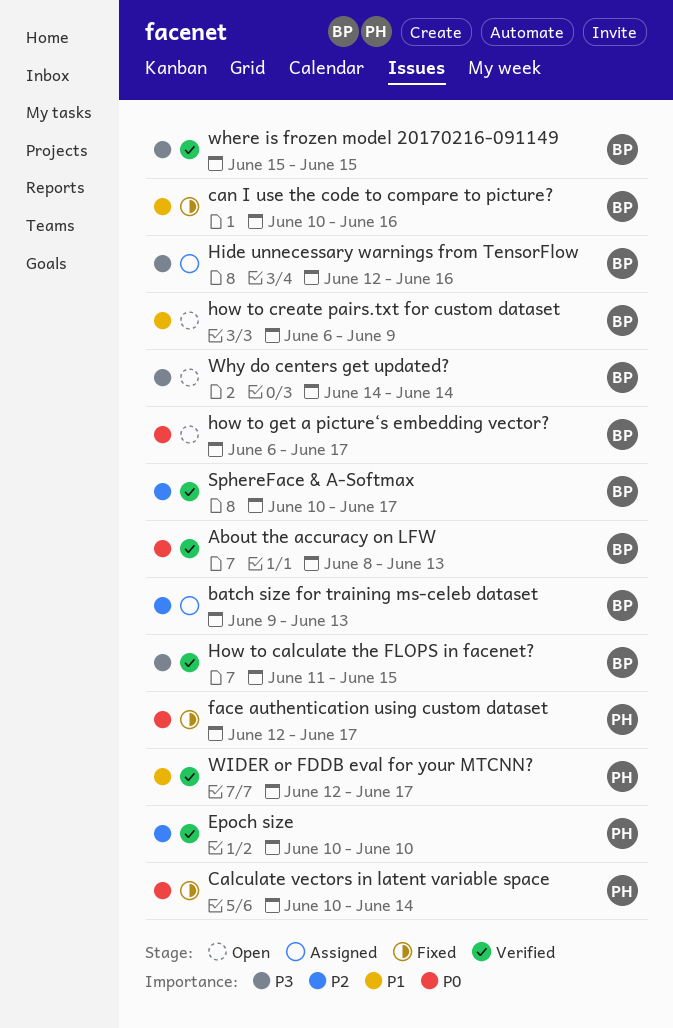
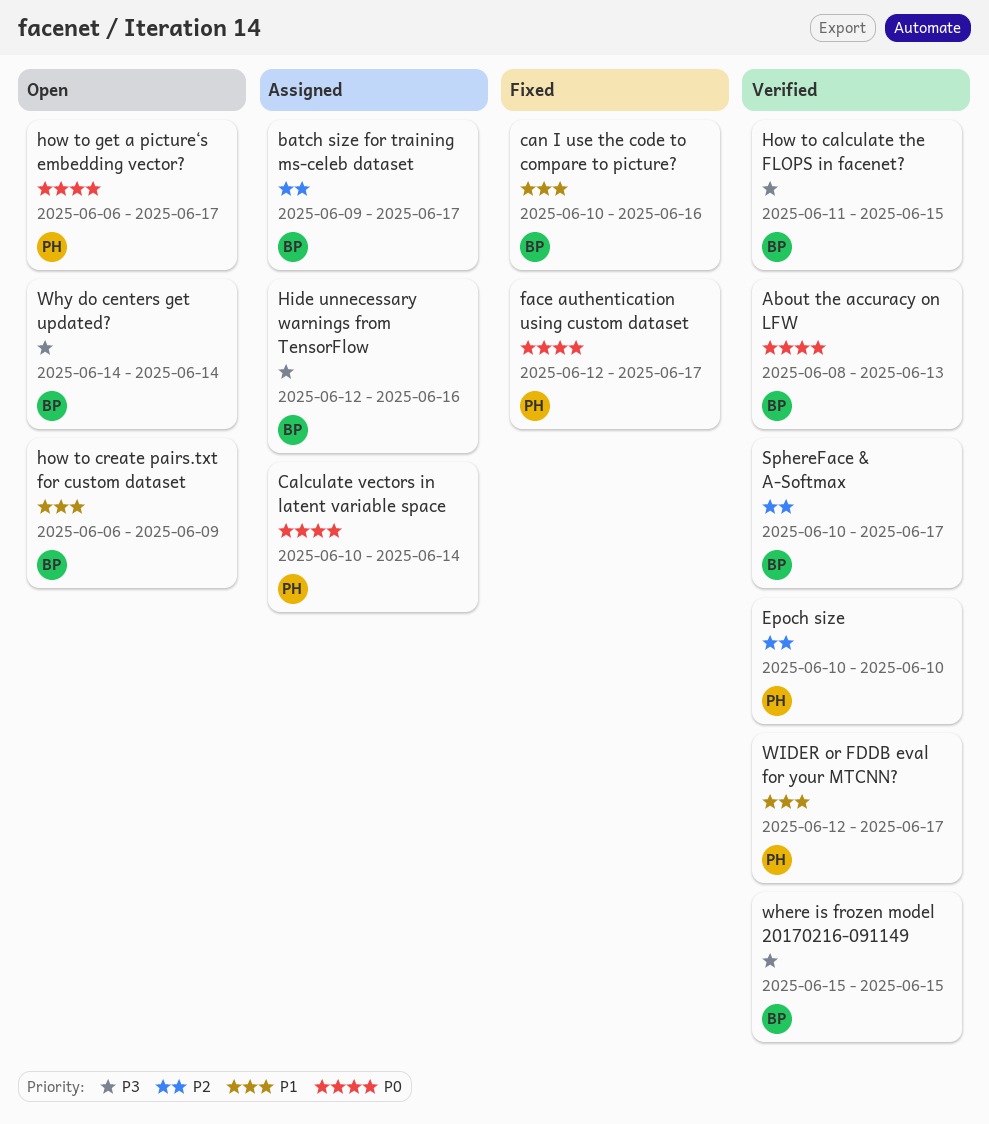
batch size for training ms-celeb dataset, due: Jun 13 -> Jun 17
Calculate vectors in latent variable space, status: Fixed -> Assigned
how to get a picture‘s embedding vector?, owner: BP -> PH

